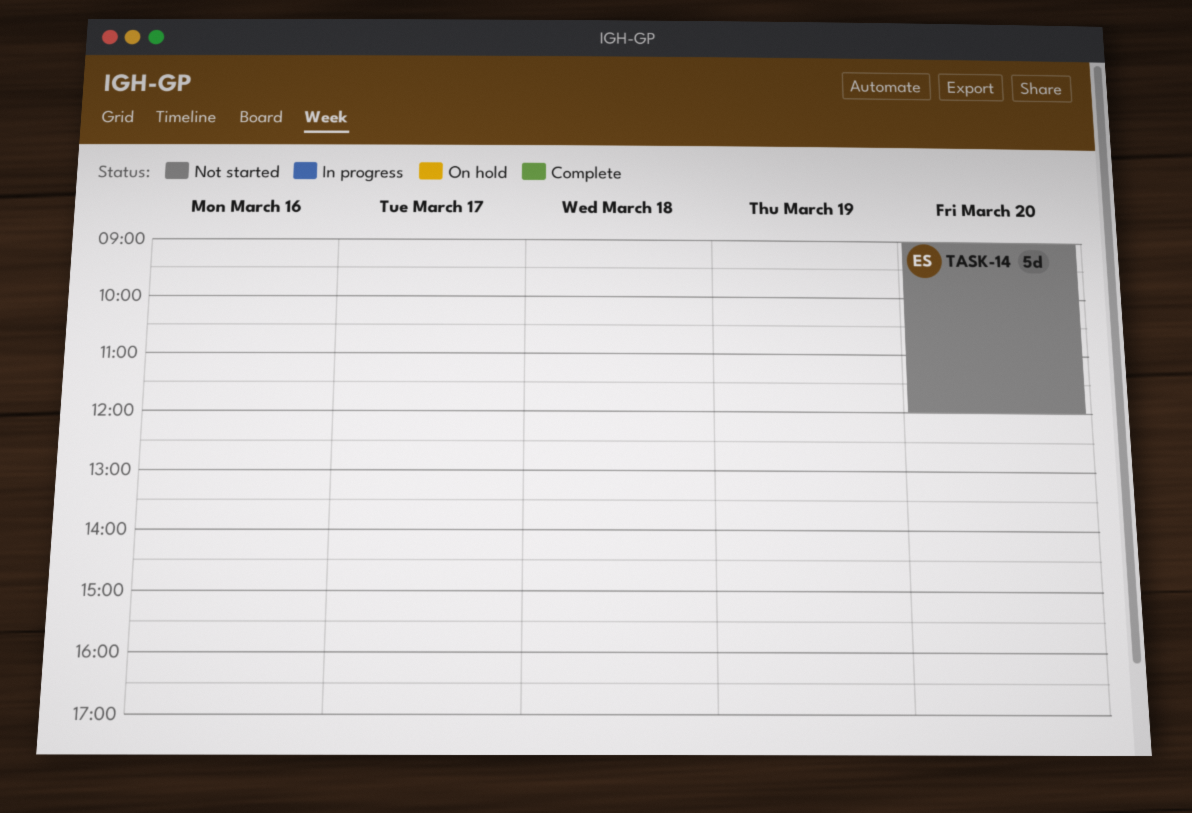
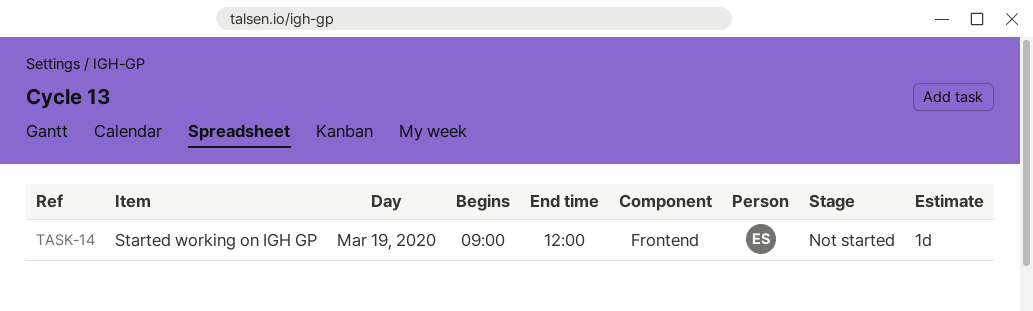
TASK-14, estimate: 5d -> 1d
TASK-14, day: Mar 20 -> Mar 19

